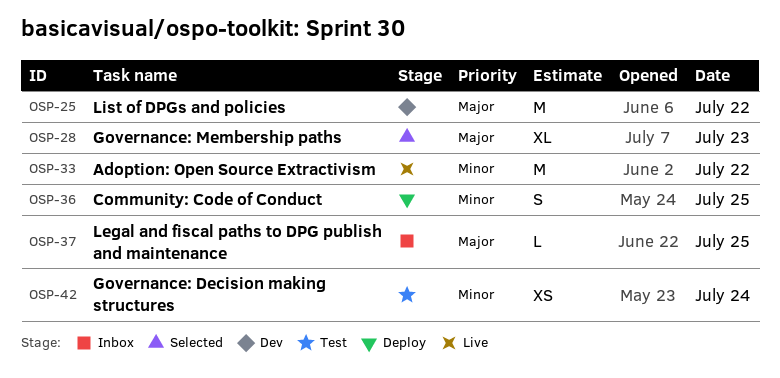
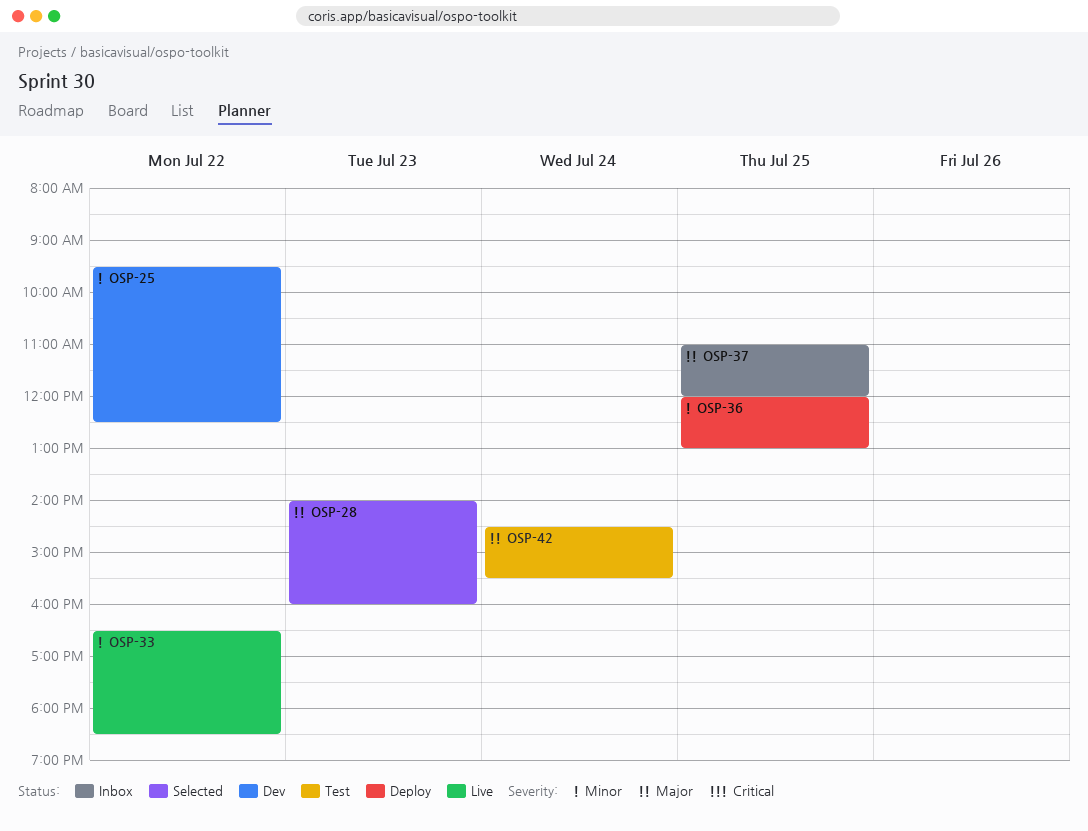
OSP-25, priority: Major -> Minor
OSP-42, priority: Minor -> Major

